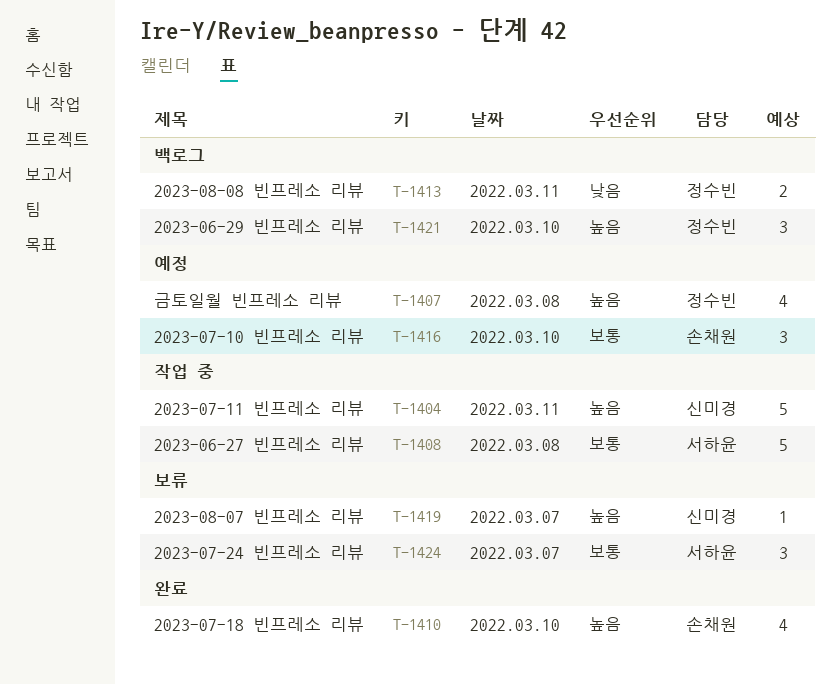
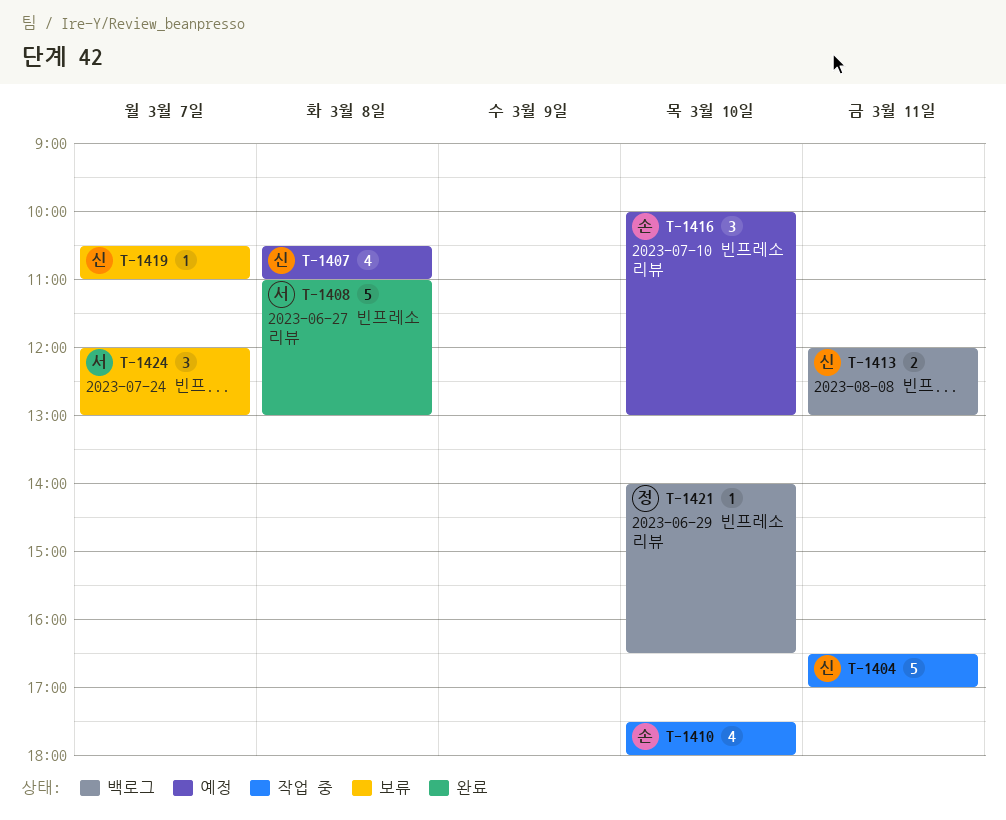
T-1407, owner: 정수빈 -> 신미경
T-1408, status: 작업 중 -> 완료
T-1410, status: 완료 -> 작업 중
T-1413, owner: 정수빈 -> 신미경
T-1421, estimate: 3 -> 1

